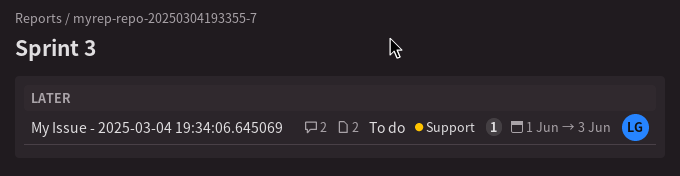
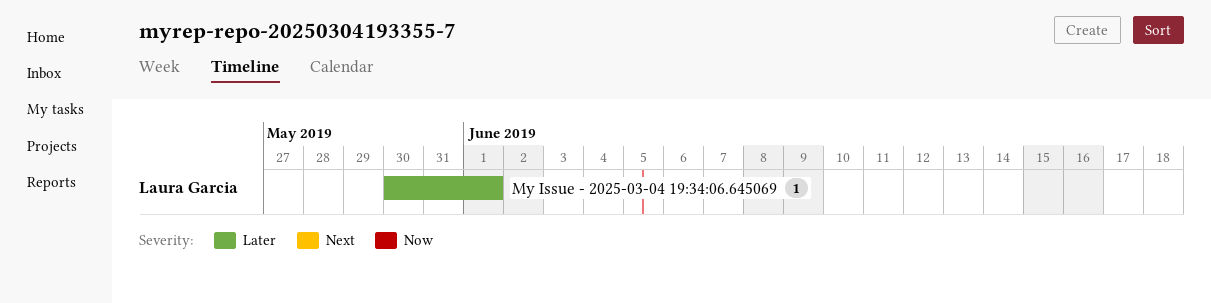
My Issue - 2025-03-04 19:34:06.645069, start: Jun 1 -> May 30
My Issue - 2025-03-04 19:34:06.645069, due: Jun 3 -> Jun 1

